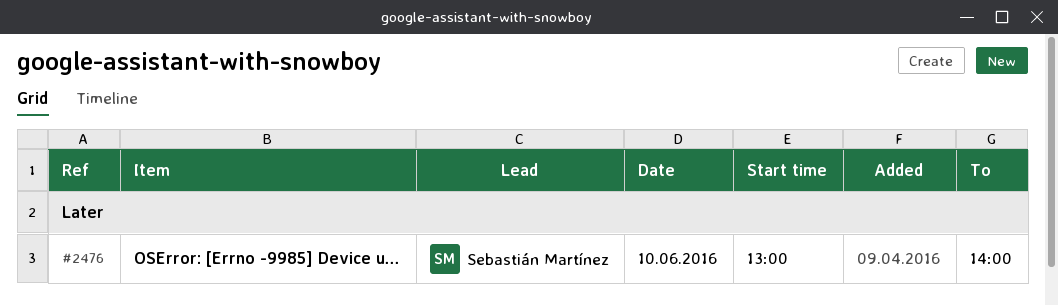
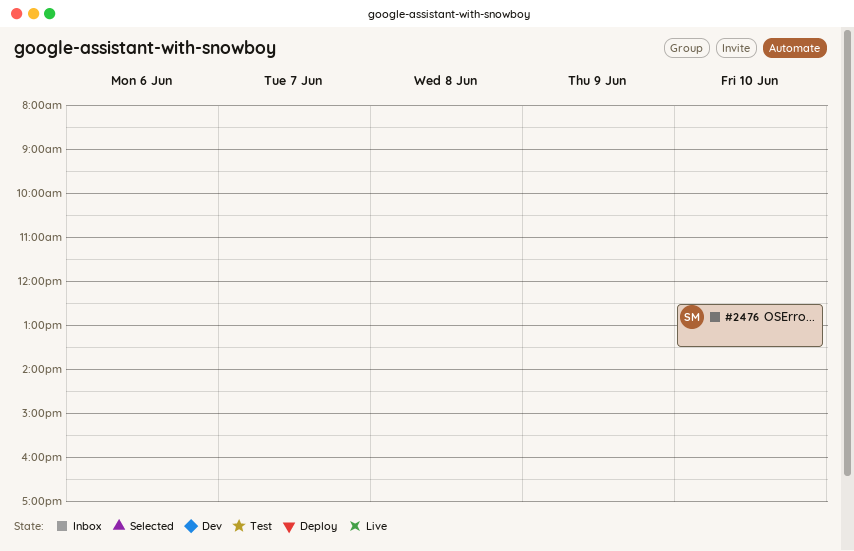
#2476, begins: 13:00 -> 12:30
#2476, ends: 14:00 -> 13:30

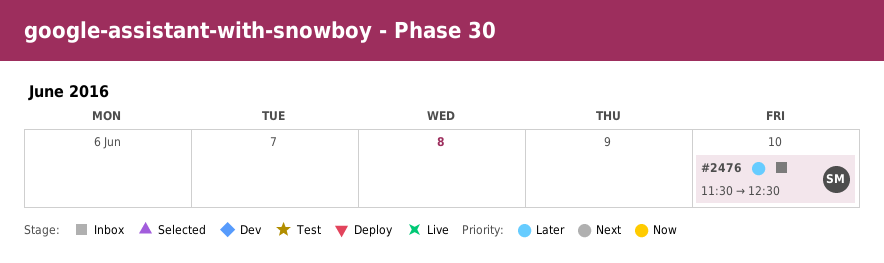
#2476, begins: 12:30 -> 11:30
#2476, ends: 13:30 -> 12:30

